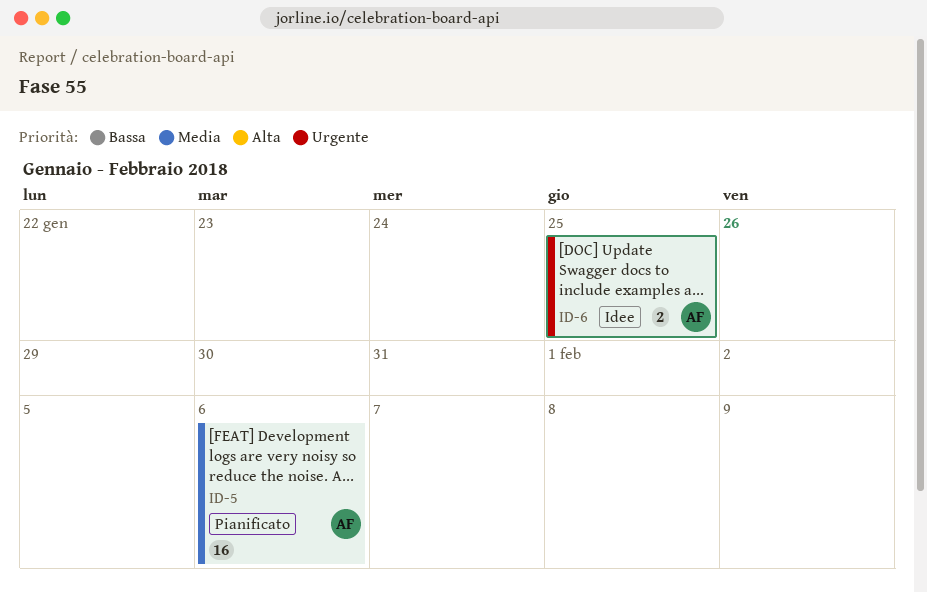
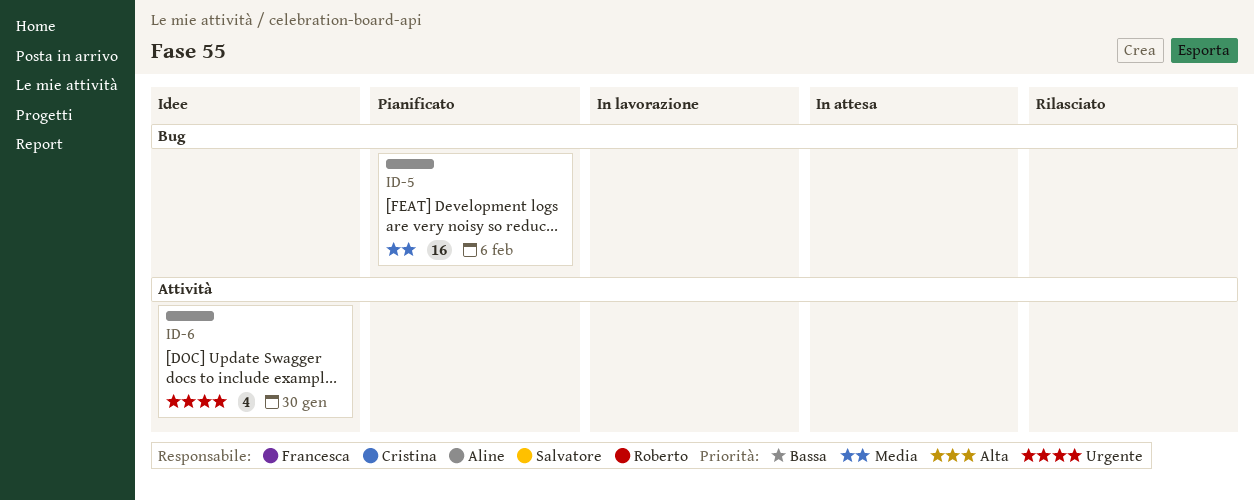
ID-6, estimate: 2 -> 4
ID-6, due: Jan 25 -> Jan 30

